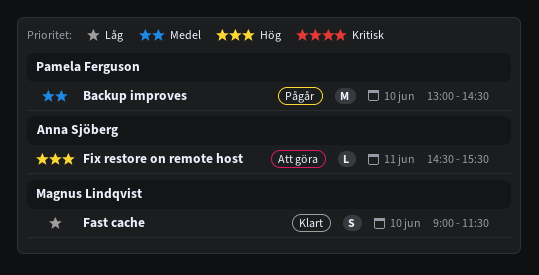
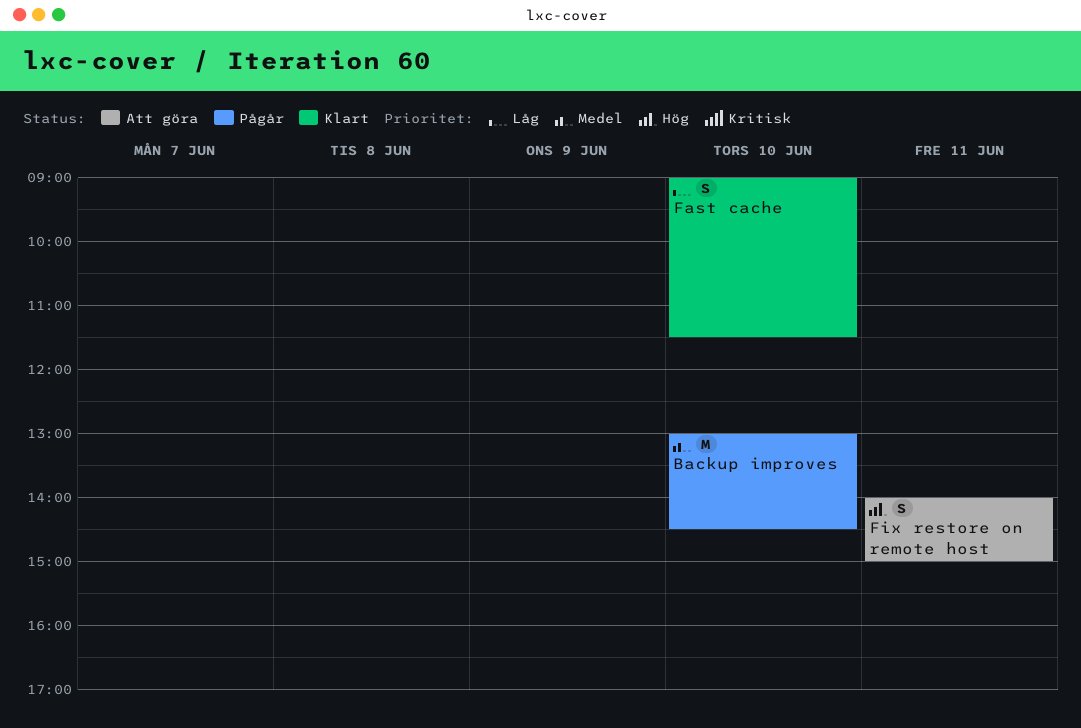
Fix restore on remote host, estimate: L -> S
Fix restore on remote host, begins: 14:30 -> 14:00
Fix restore on remote host, ends: 15:30 -> 15:00

